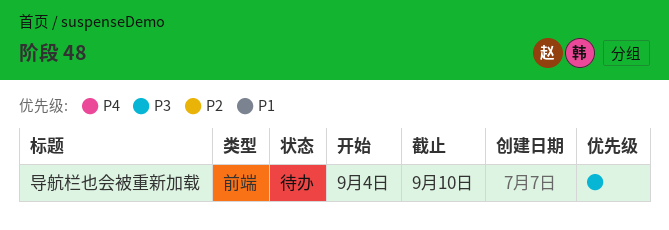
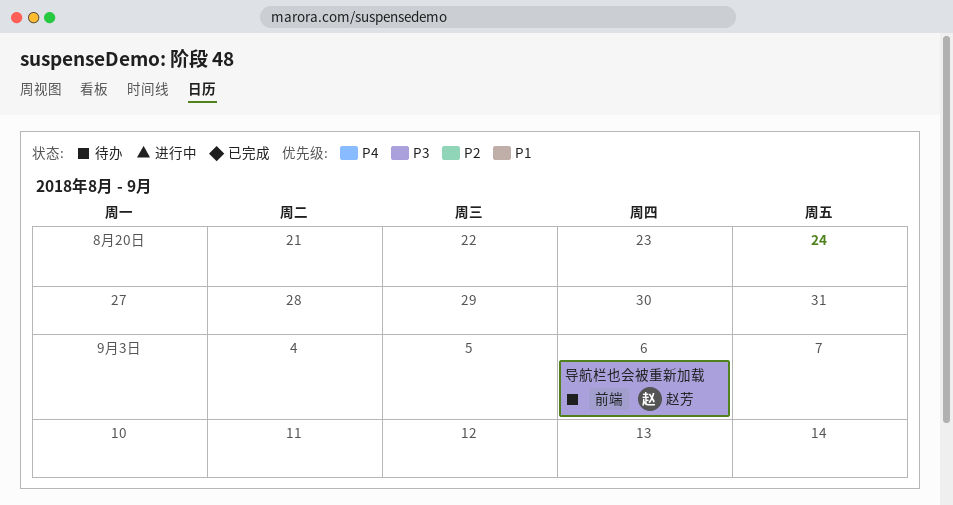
导航栏也会被重新加载, due: Sep 10 -> Sep 6

